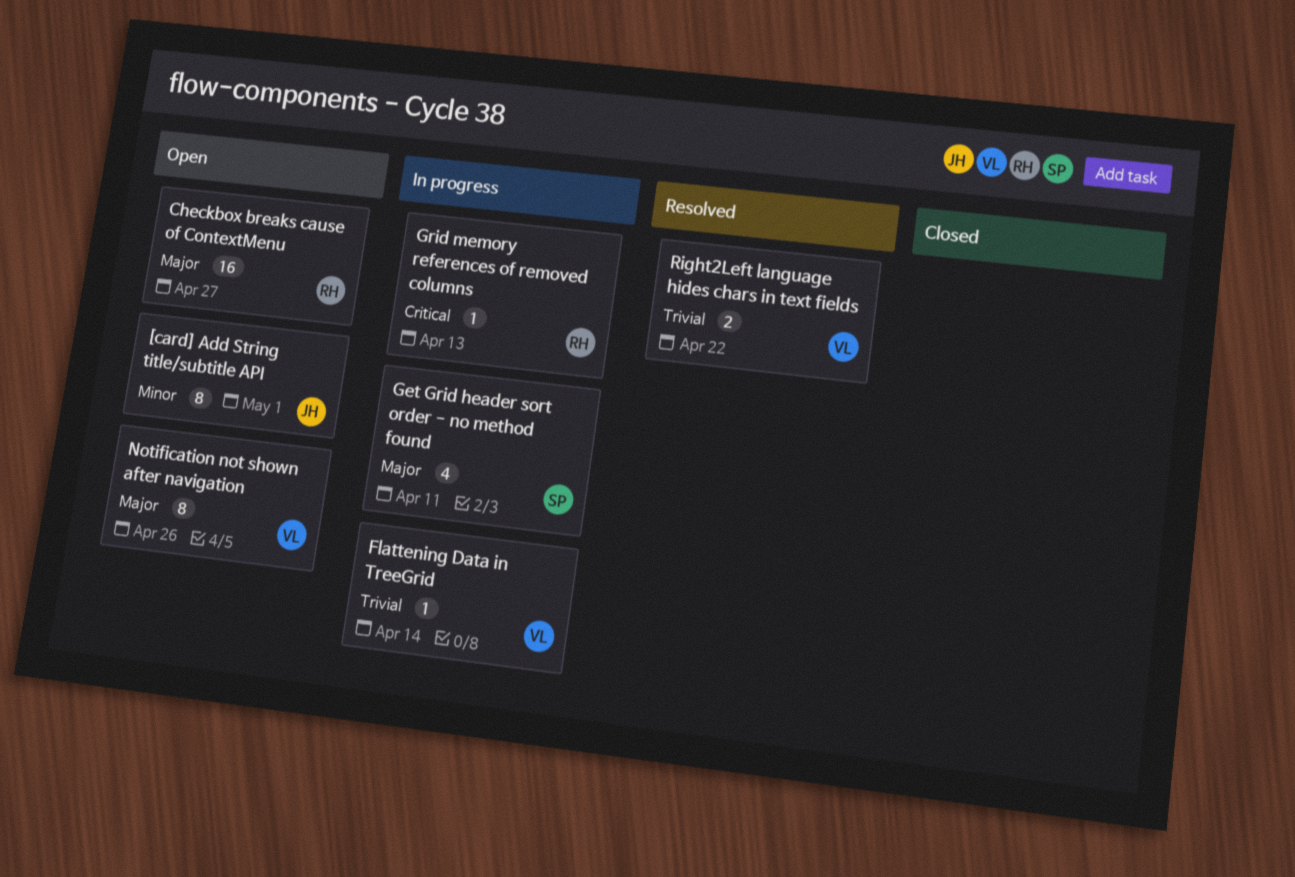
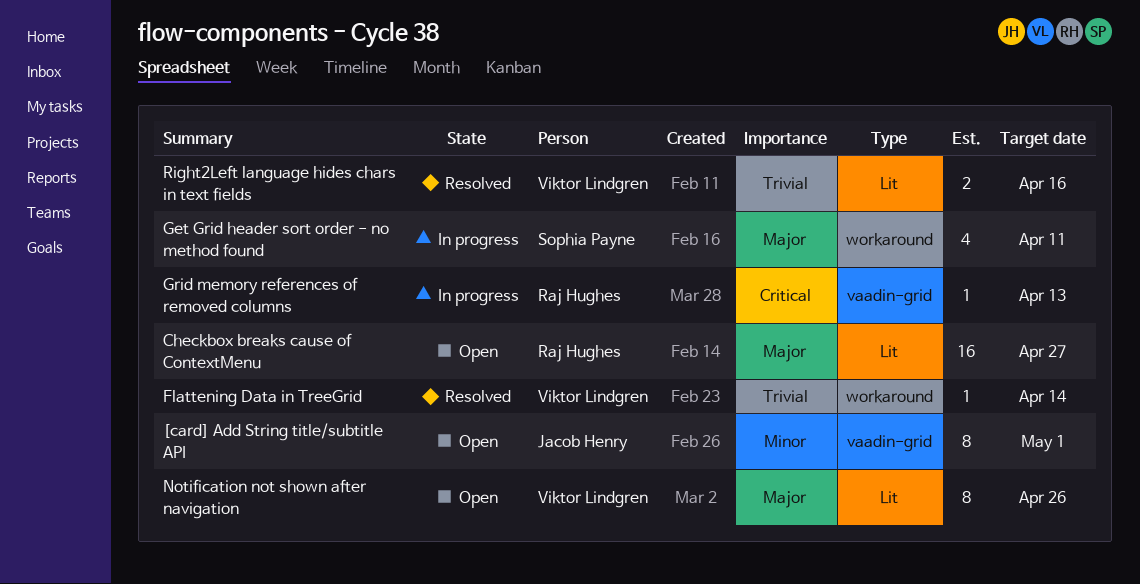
Flattening Data in TreeGrid, status: In progress -> Resolved
Right2Left language hides chars in text fields, due: Apr 22 -> Apr 16

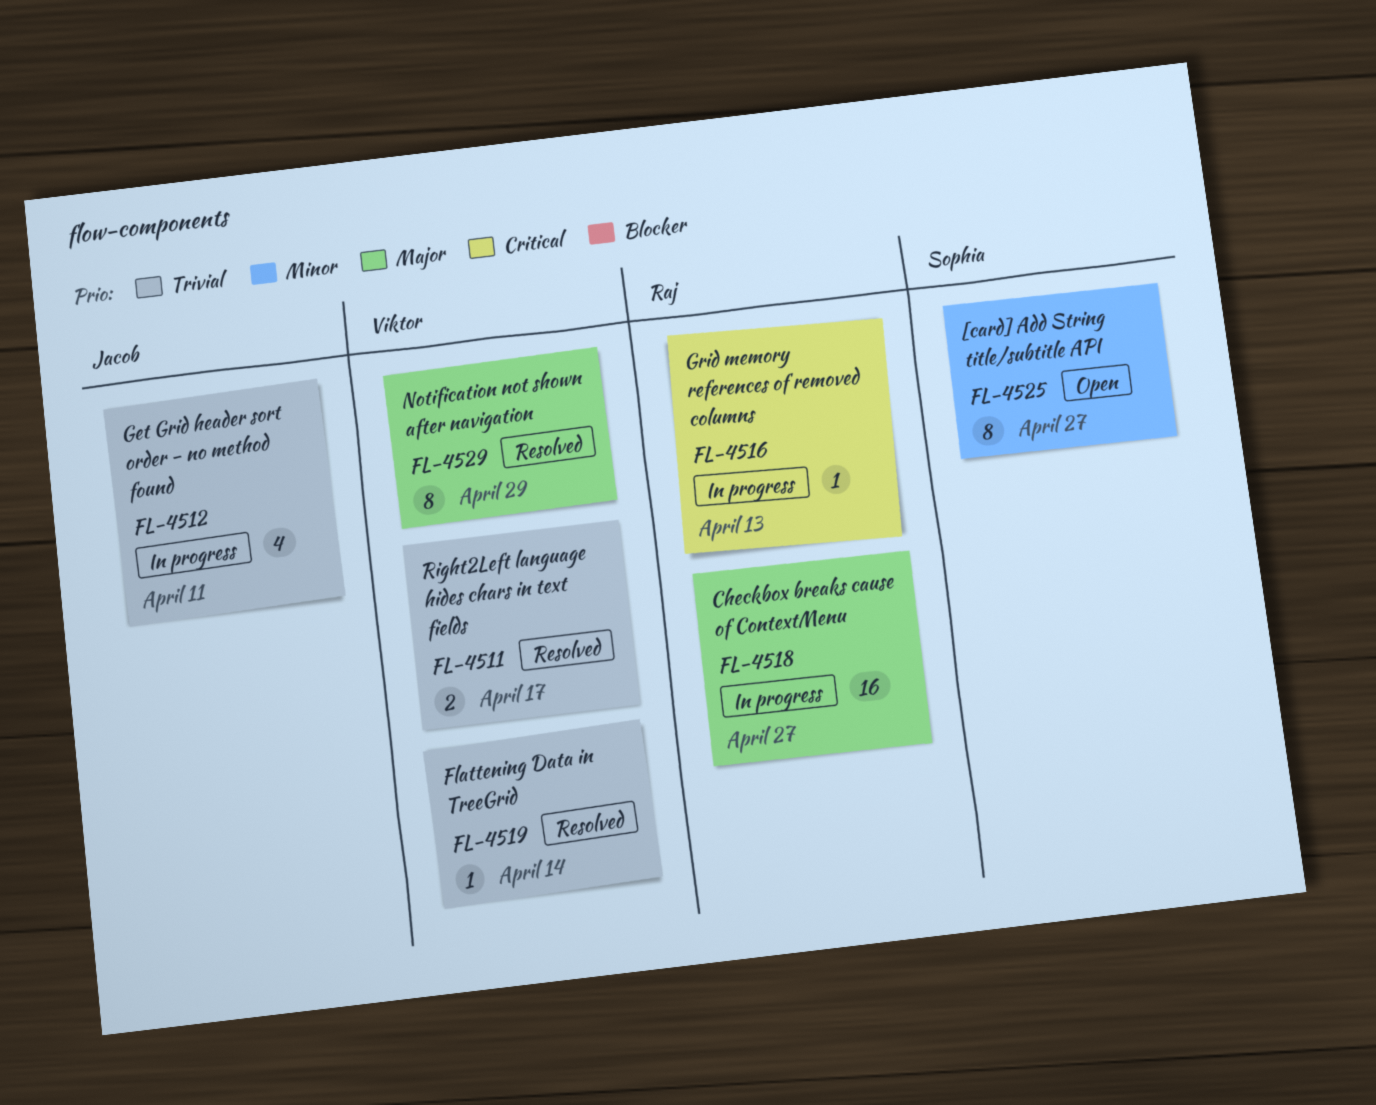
[card] Add String title/subtitle API, owner: Jacob Henry -> Sophia Payne
[card] Add String title/subtitle API, due: May 1 -> Apr 27
Checkbox breaks cause of ContextMenu, status: Open -> In progress
Get Grid header sort order - no method found, owner: Sophia Payne -> Jacob Henry
Get Grid header sort order - no method found, priority: Major -> Trivial
Notification not shown after navigation, status: Open -> Resolved
Notification not shown after navigation, due: Apr 26 -> Apr 29
Right2Left language hides chars in text fields, due: Apr 16 -> Apr 17

